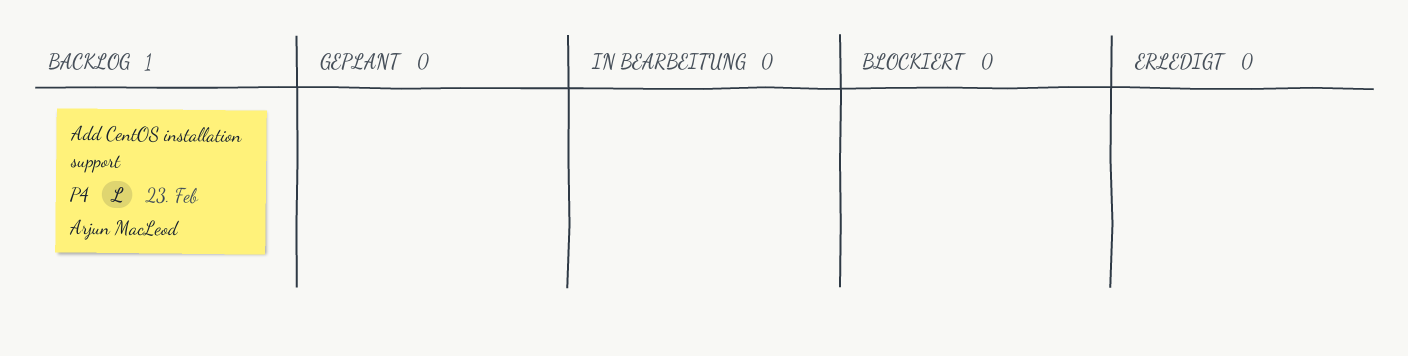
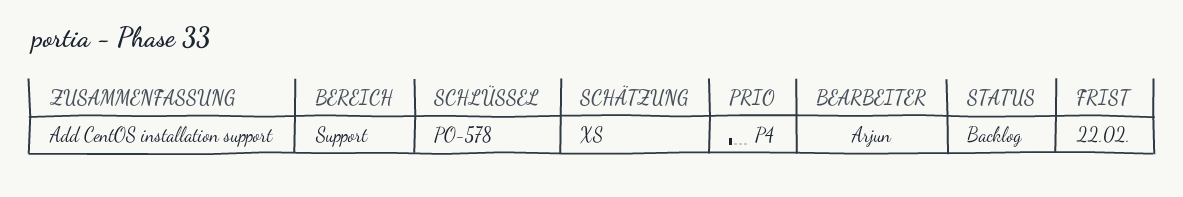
Add CentOS installation support, estimate: L -> XS
Add CentOS installation support, due: Feb 23 -> Feb 22

